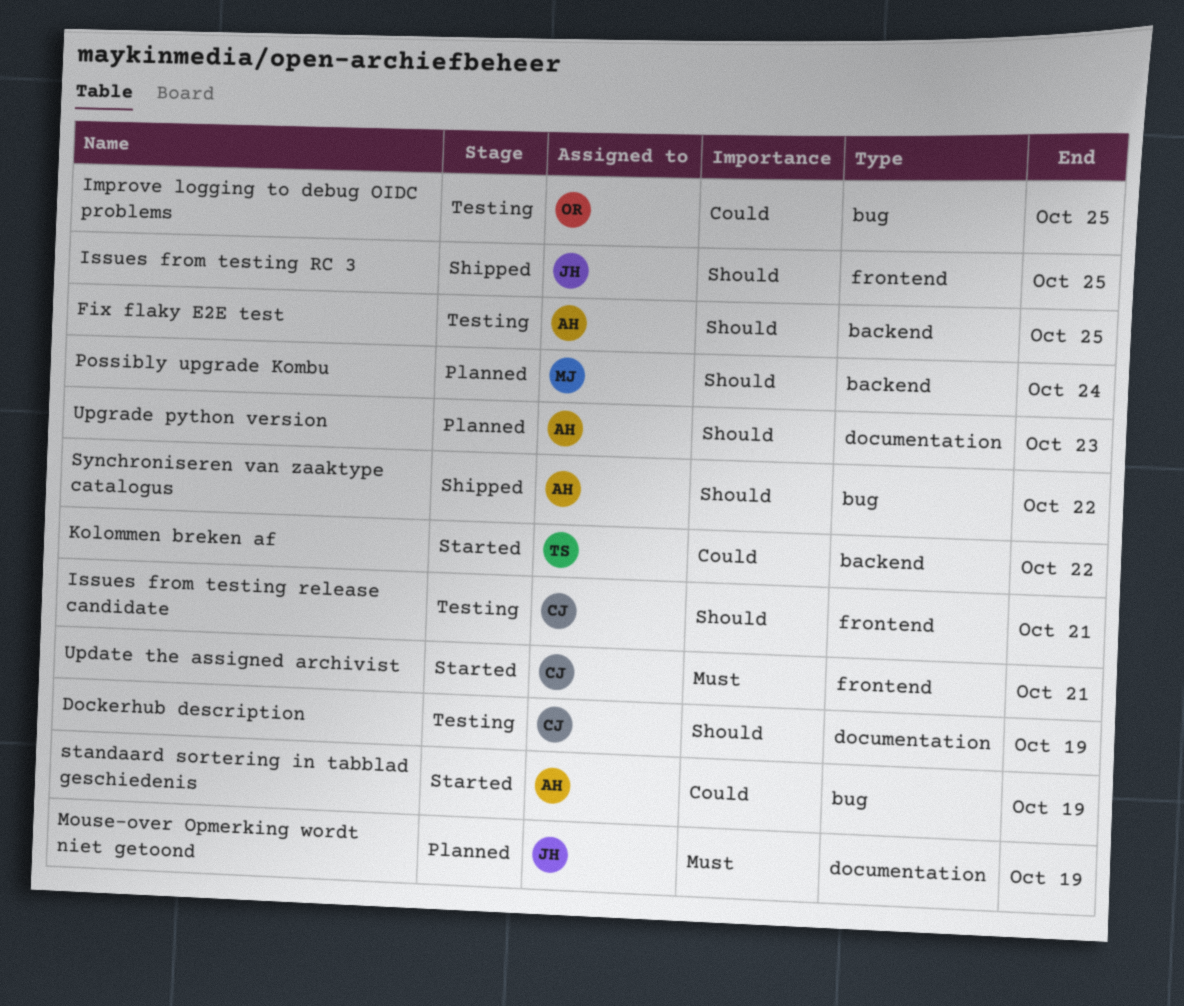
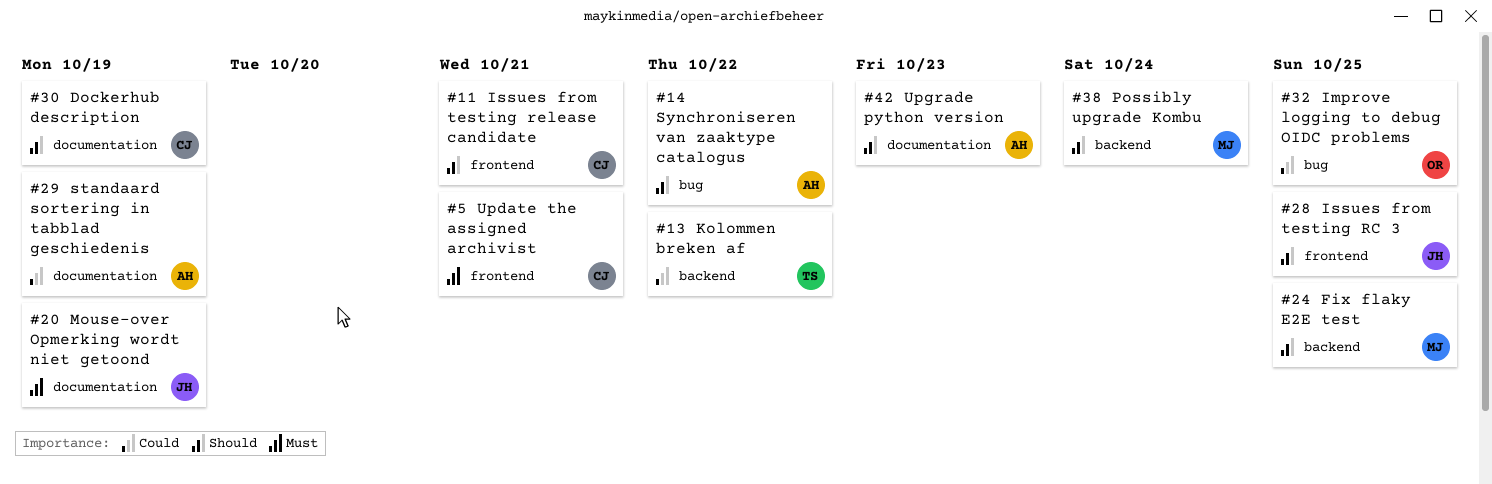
Fix flaky E2E test, owner: AH -> MJ
standaard sortering in tabblad geschiedenis, label: bug -> documentation

